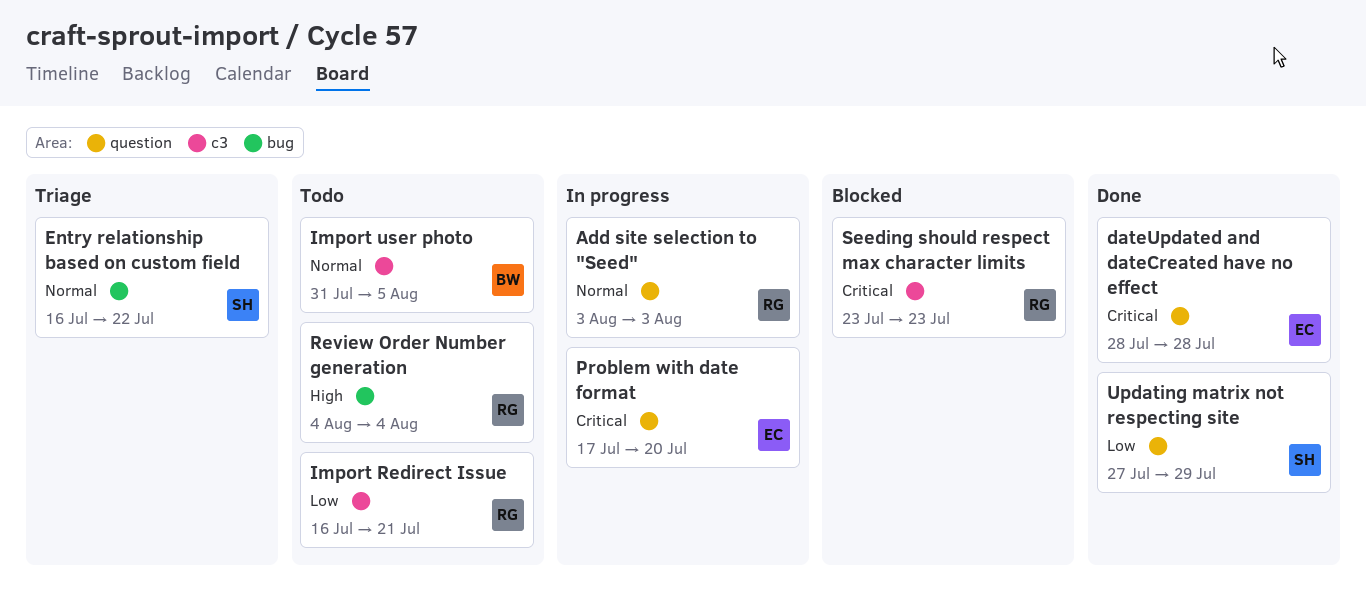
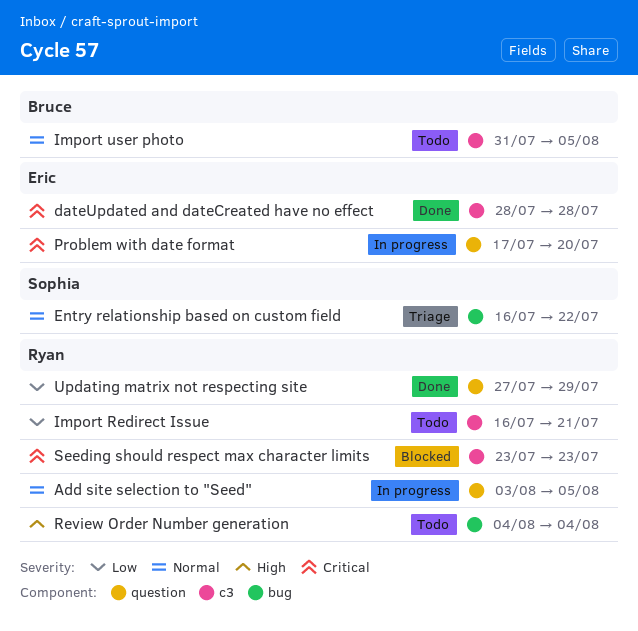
Add site selection to "Seed", due: Aug 3 -> Aug 5
dateUpdated and dateCreated have no effect, label: question -> c3
Updating matrix not respecting site, owner: Sophia -> Ryan

